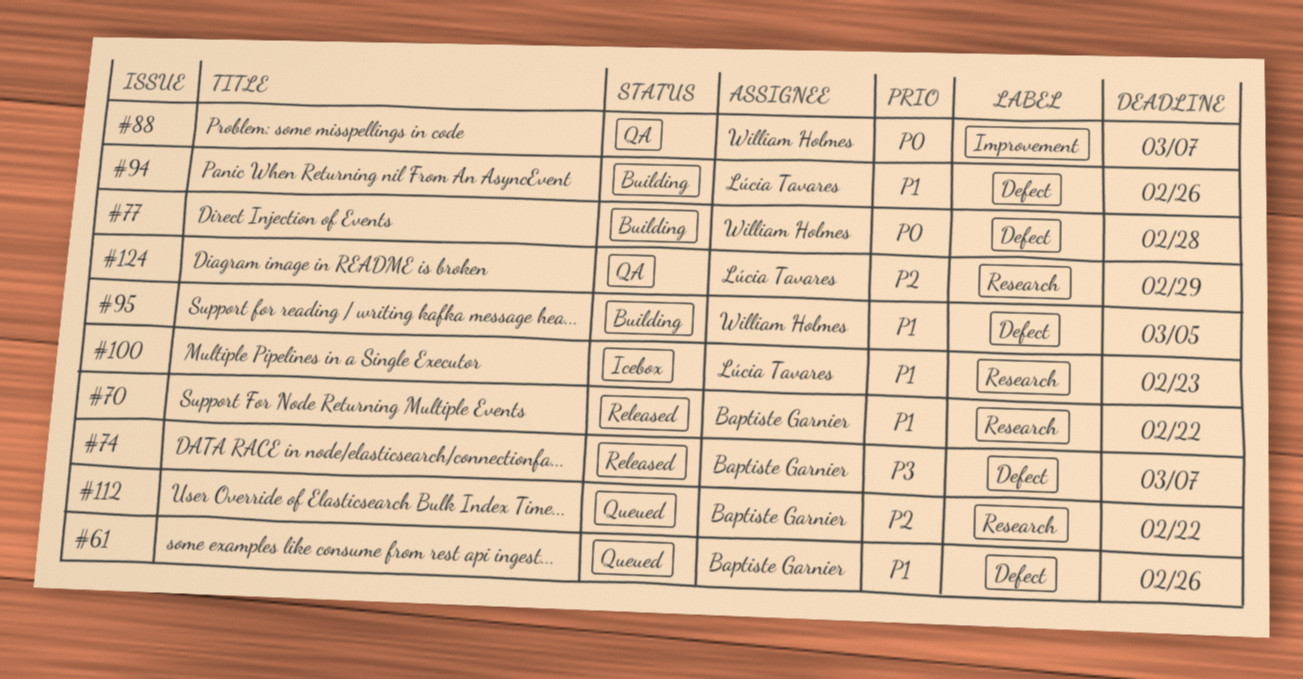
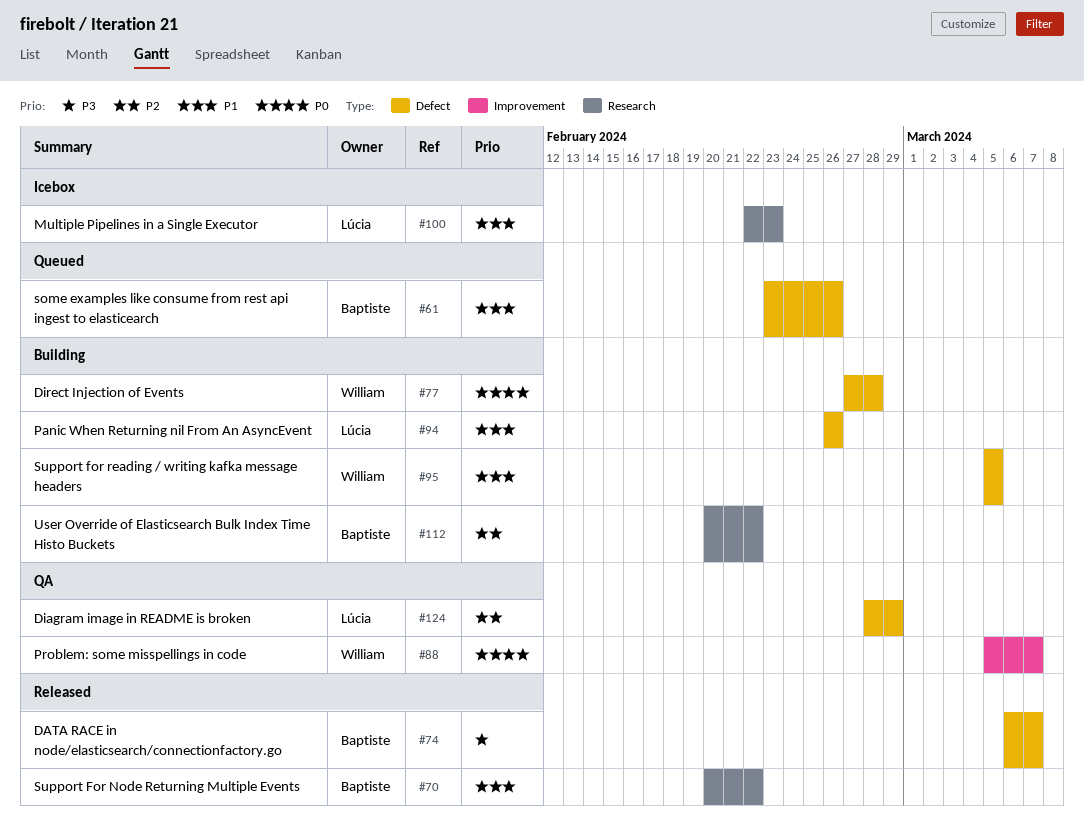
#112, status: Queued -> Building
#124, label: Research -> Defect

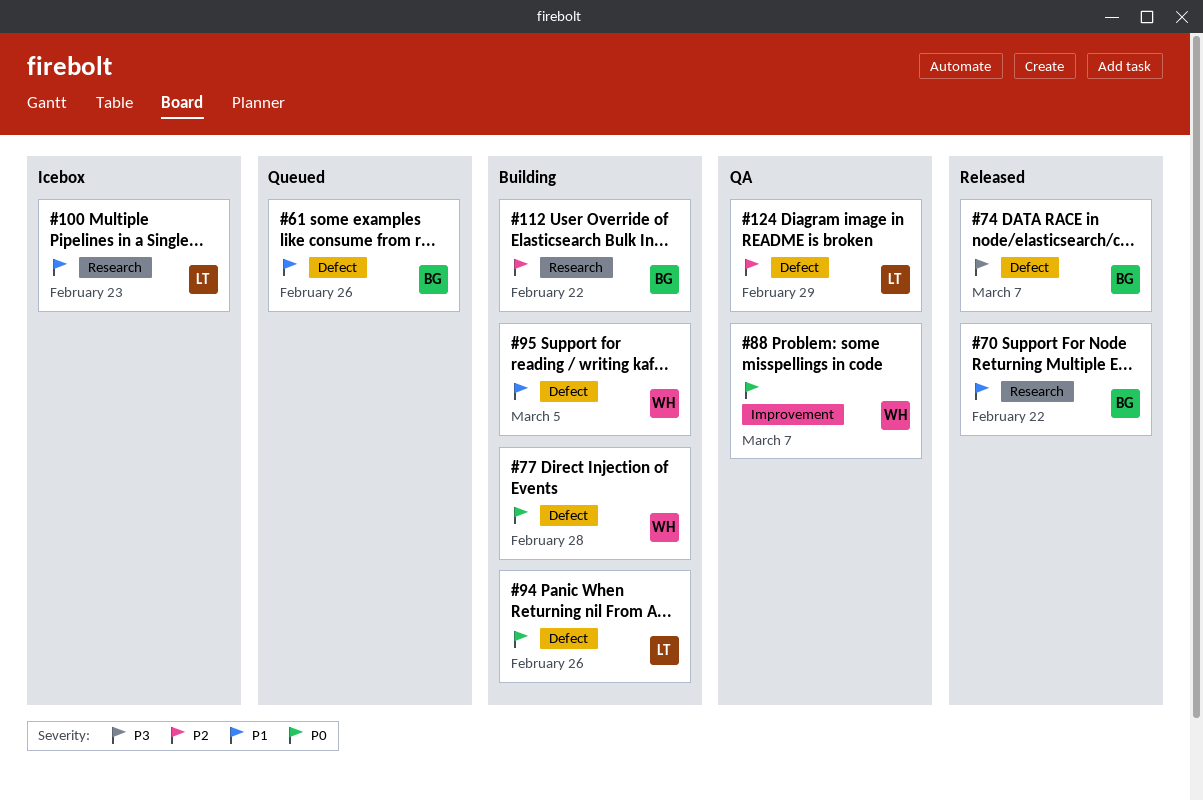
#94, priority: P1 -> P0

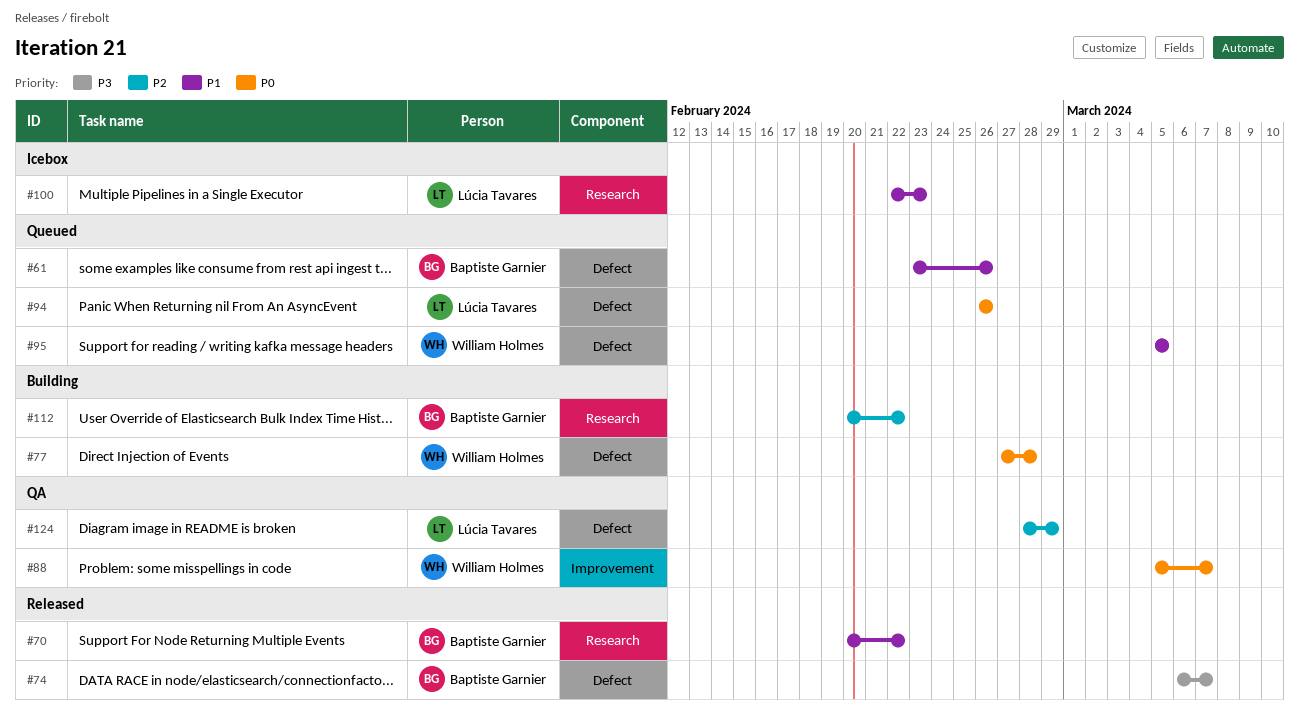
#94, status: Building -> Queued
#95, status: Building -> Queued

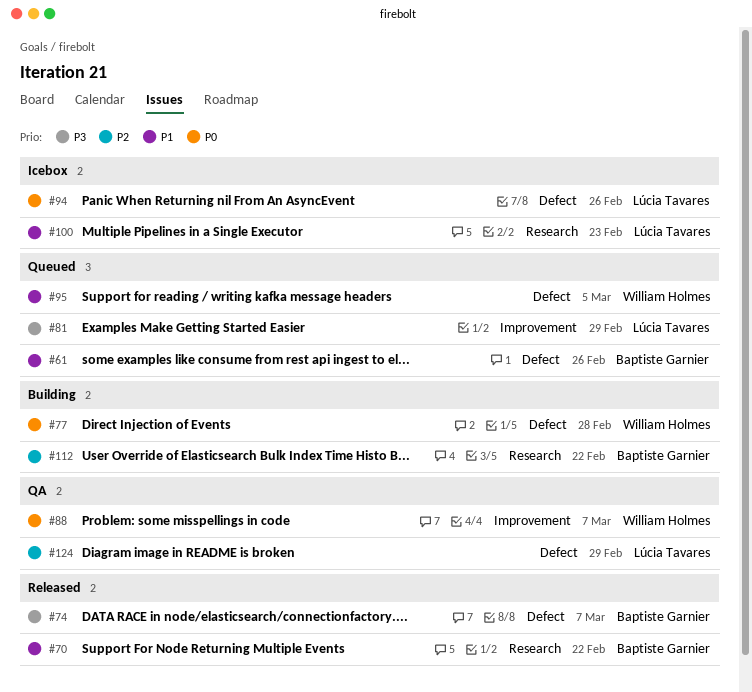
#81: none -> present
#94, status: Queued -> Icebox

